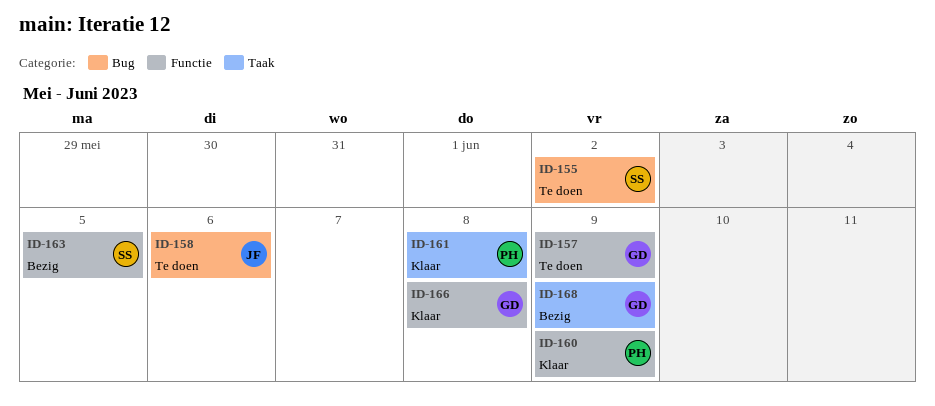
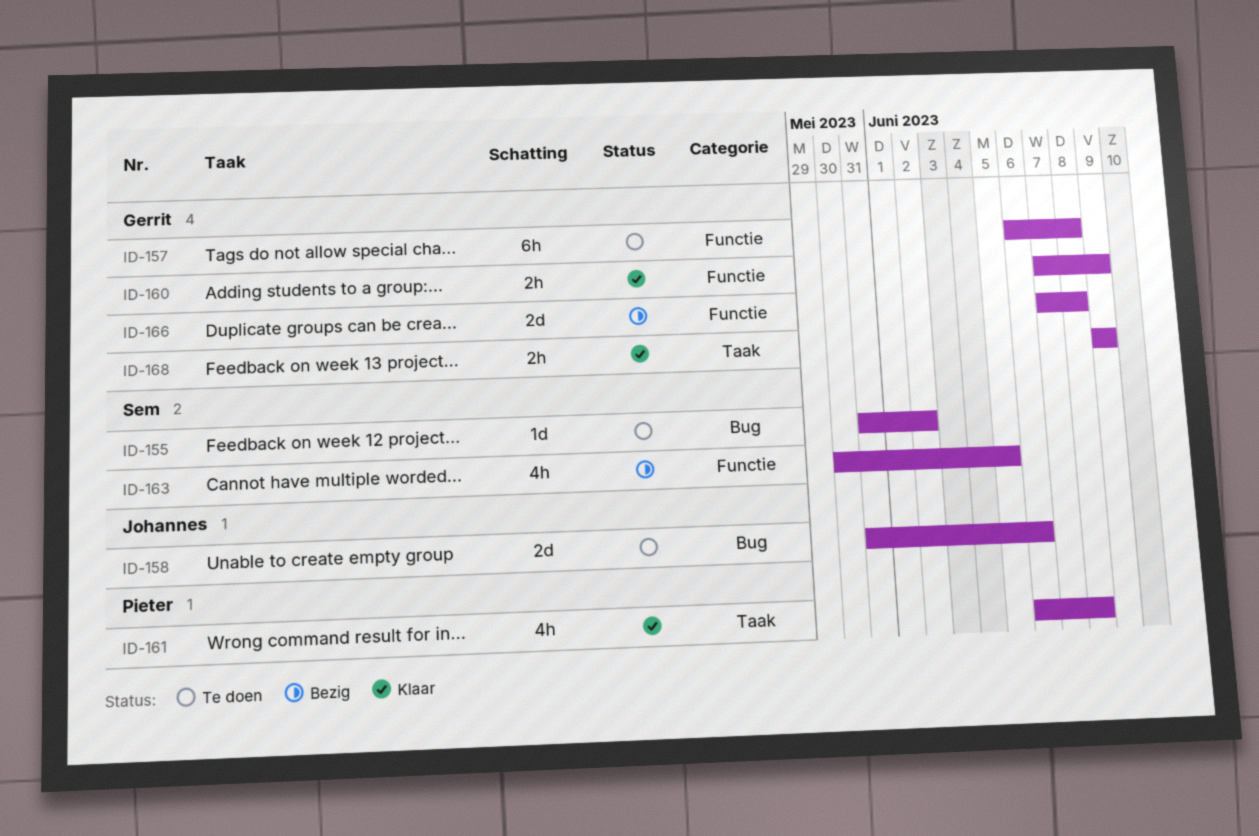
ID-157, due: Jun 9 -> Jun 8
ID-160, owner: Pieter -> Gerrit
ID-166, status: Klaar -> Bezig
ID-168, status: Bezig -> Klaar

